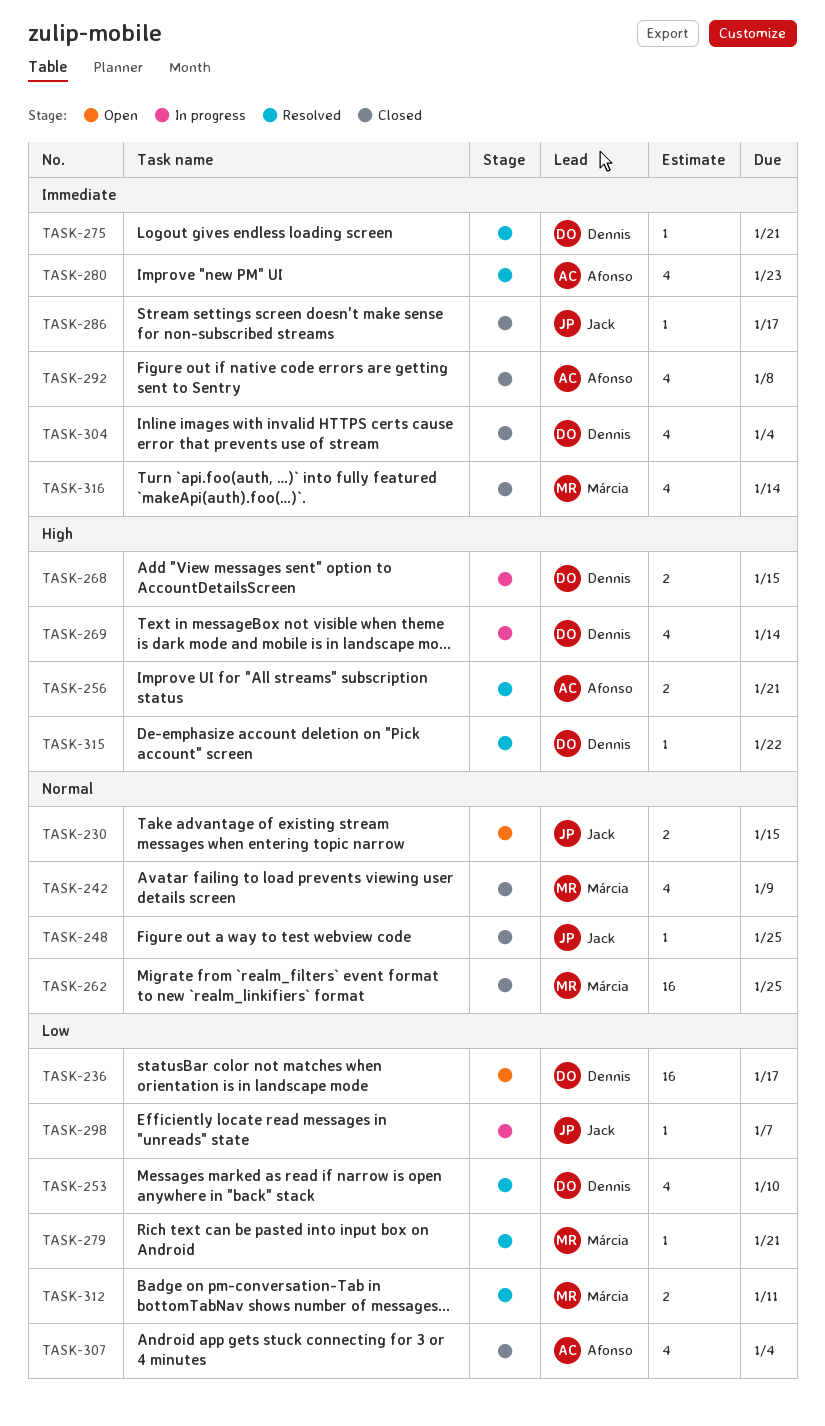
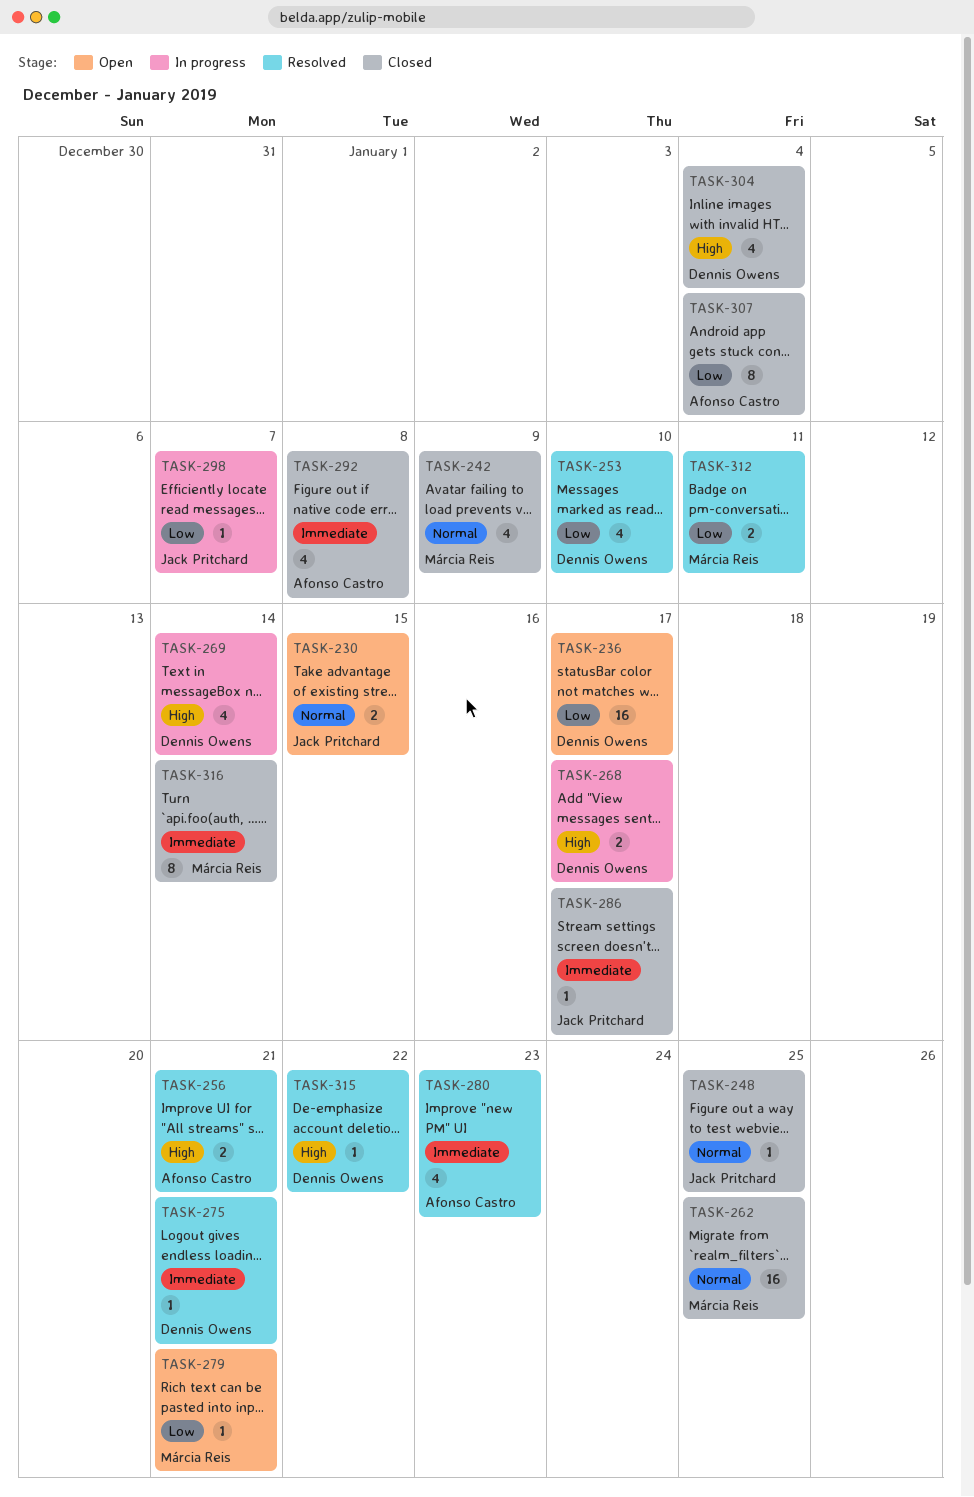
TASK-268, due: Jan 15 -> Jan 17
TASK-279, status: Resolved -> Open
TASK-304, priority: Immediate -> High
TASK-307, estimate: 4 -> 8
TASK-316, estimate: 4 -> 8

